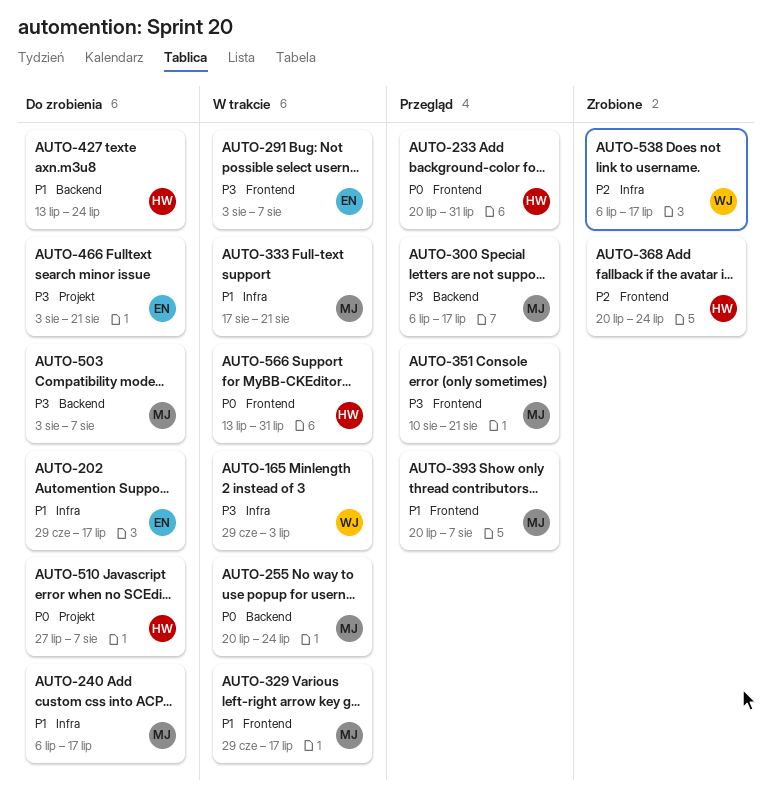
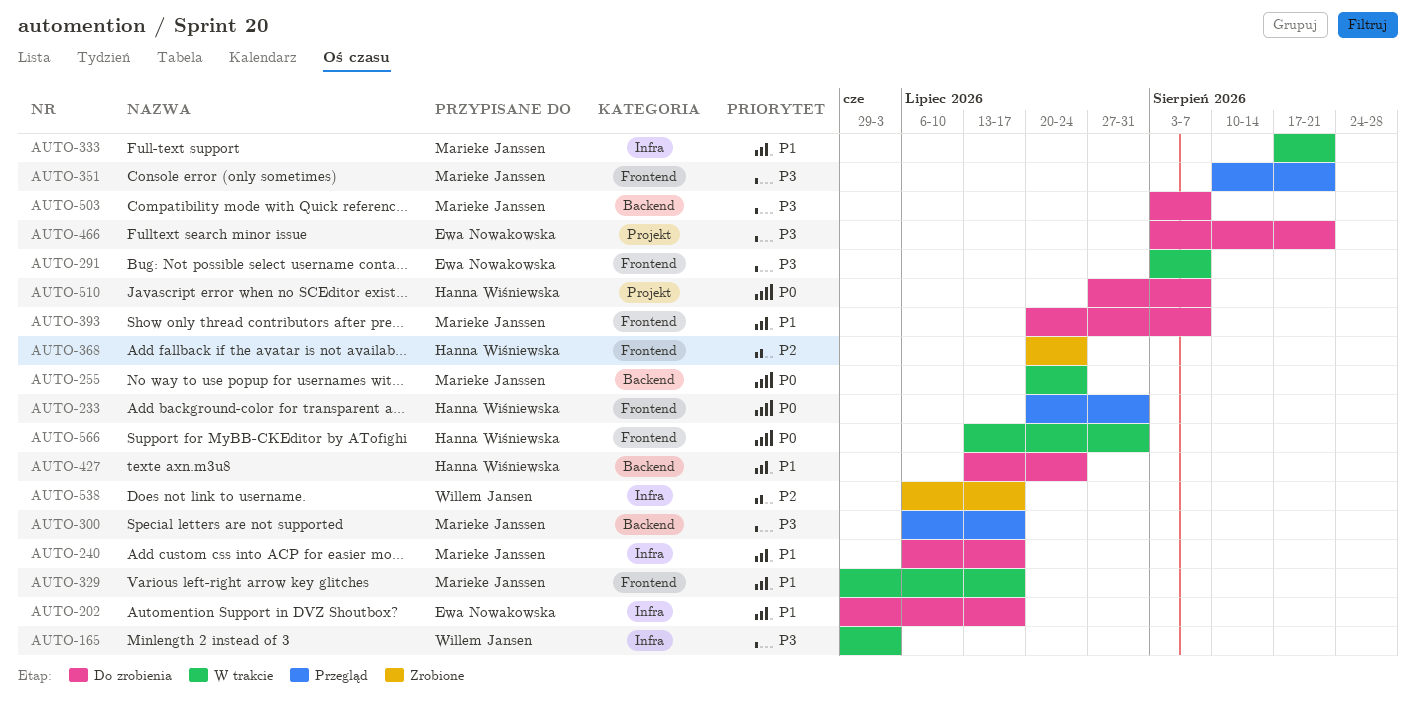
AUTO-393, status: Przegląd -> Do zrobienia

